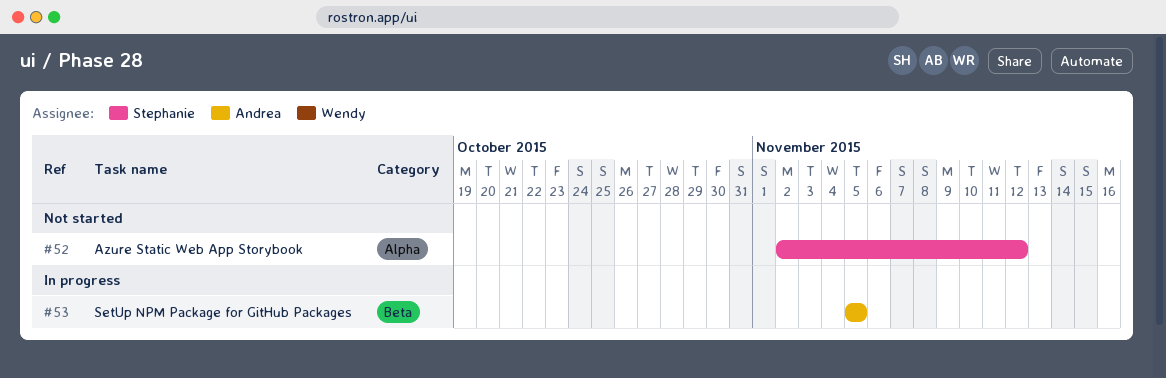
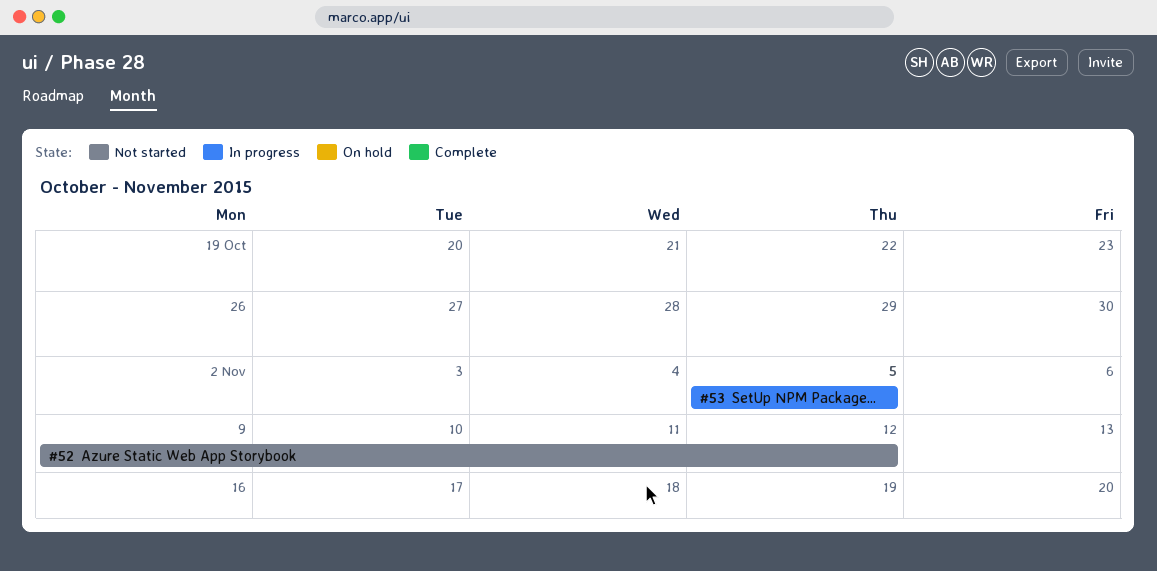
#52, start: Nov 2 -> Nov 9

